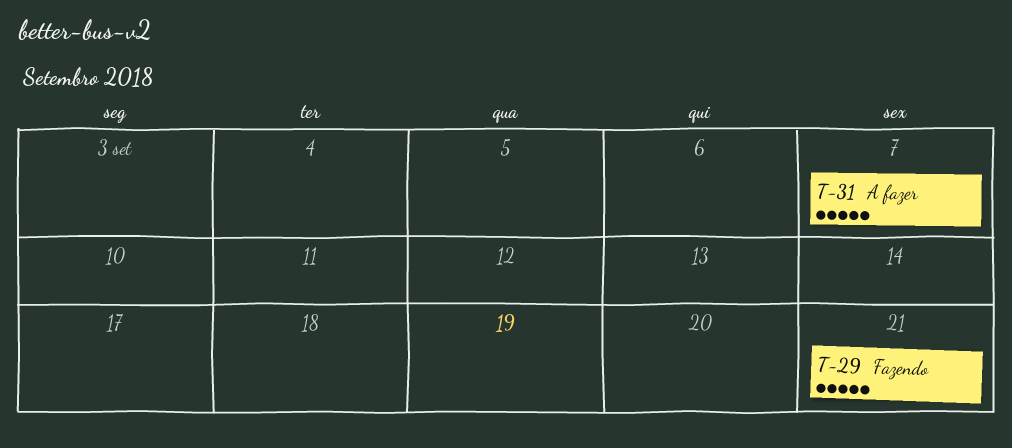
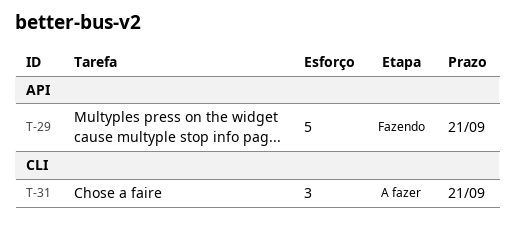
T-31, estimate: 5 -> 3
T-31, due: Sep 7 -> Sep 21

